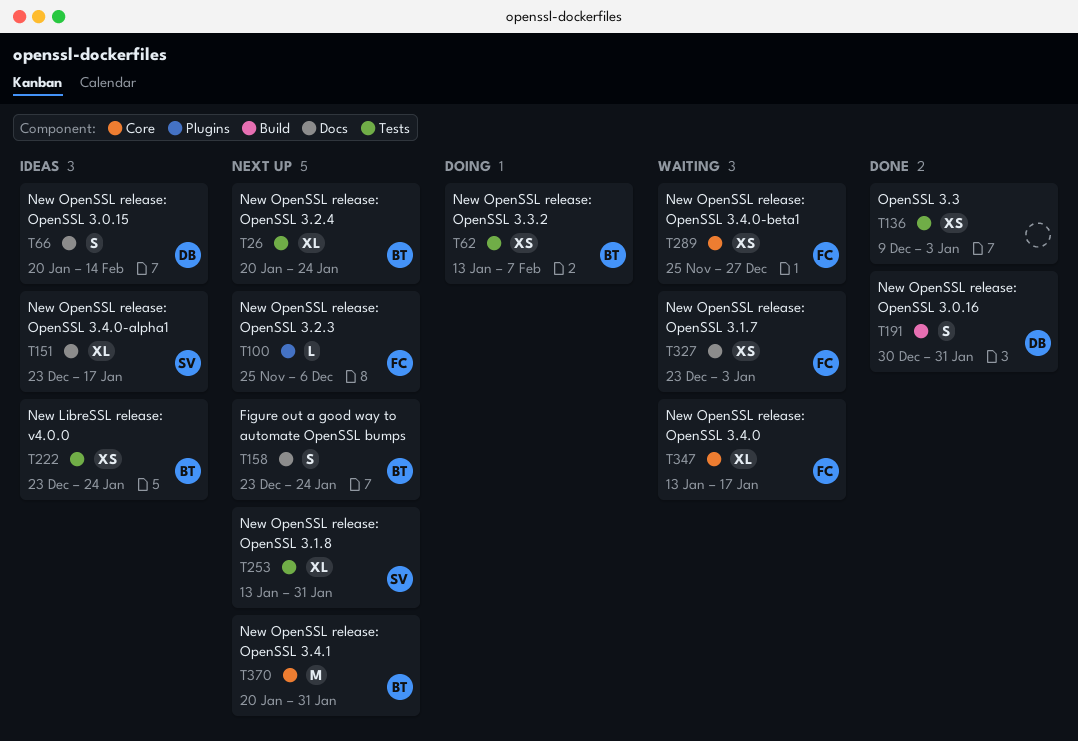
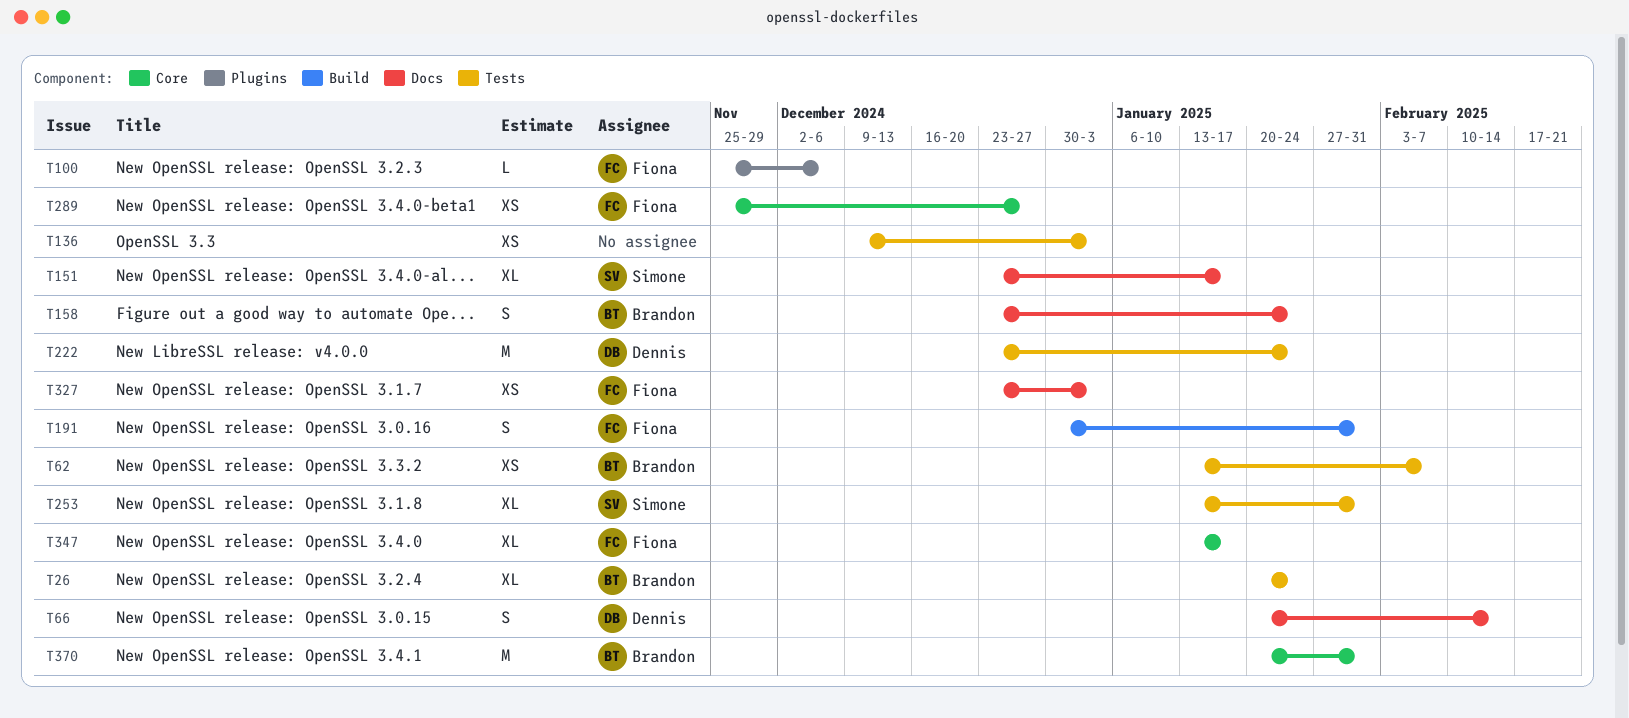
T191, owner: Dennis -> Fiona
T222, owner: Brandon -> Dennis
T222, estimate: XS -> M

